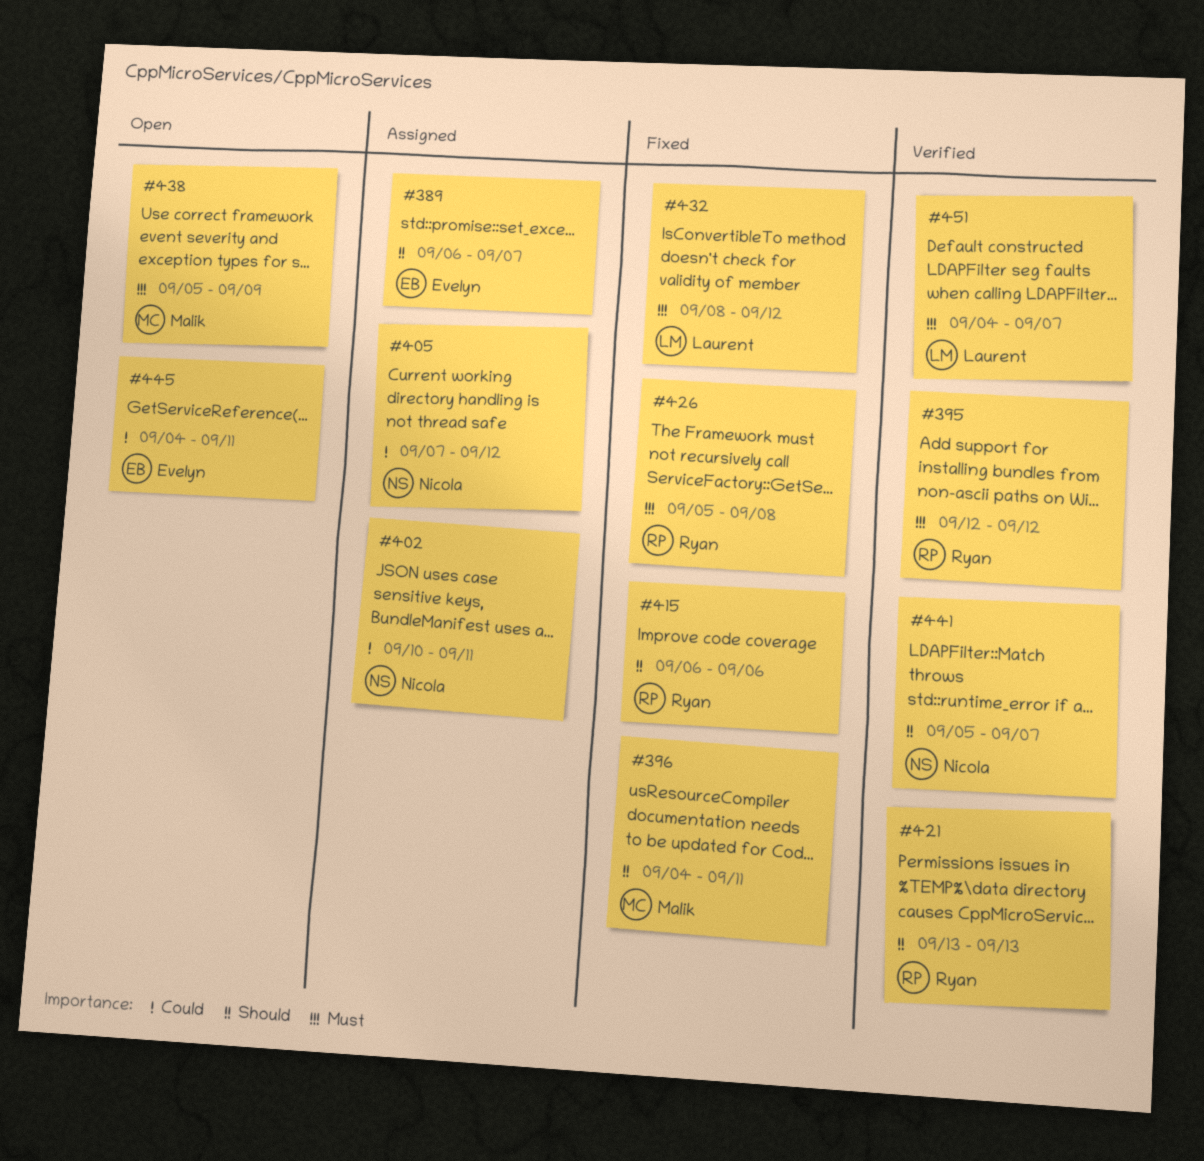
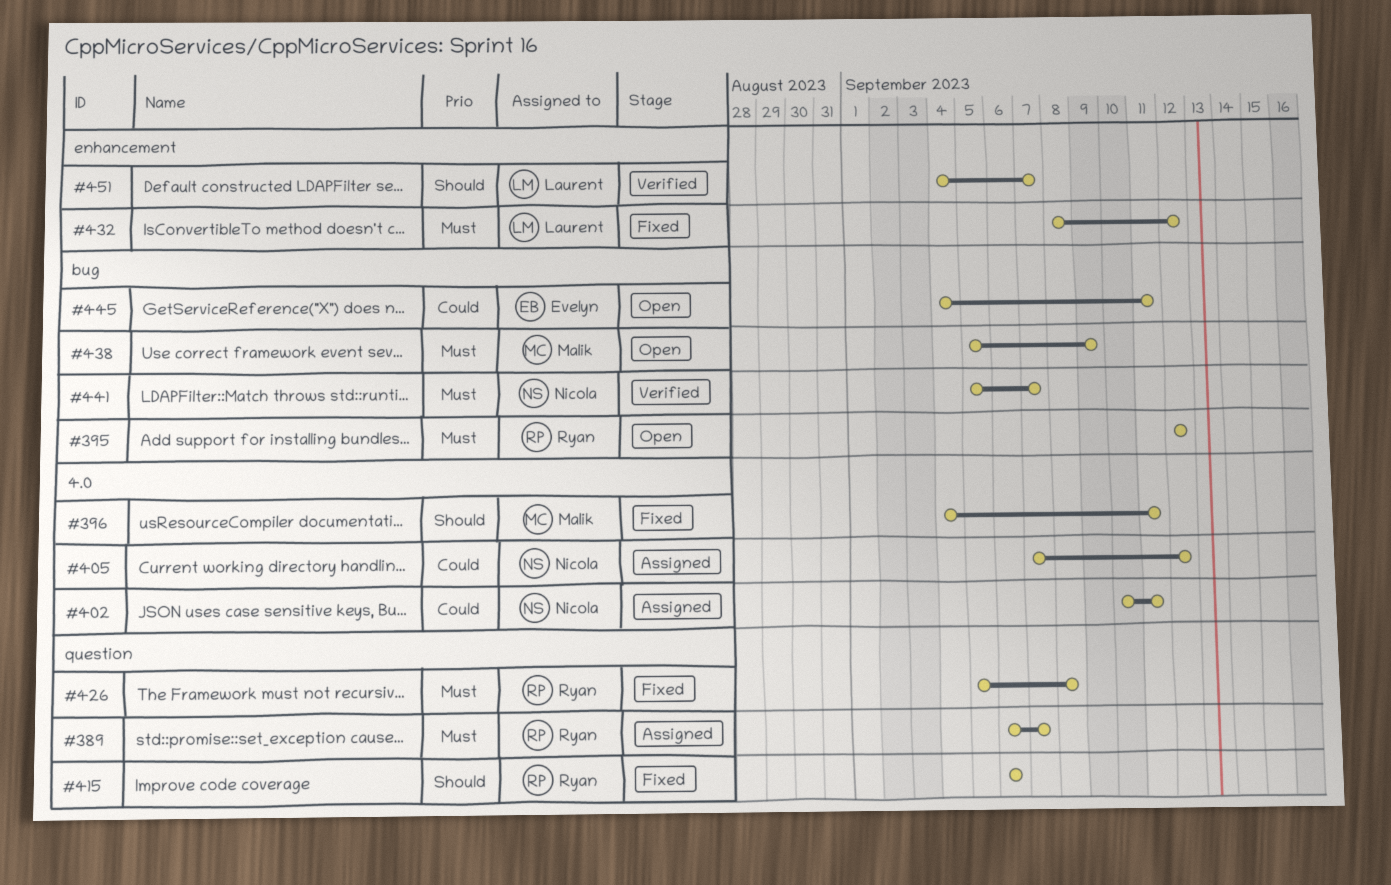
#389, owner: Evelyn -> Ryan
#389, priority: Should -> Must
#395, status: Verified -> Open
#421: present -> none
#441, priority: Should -> Must
#451, priority: Must -> Should

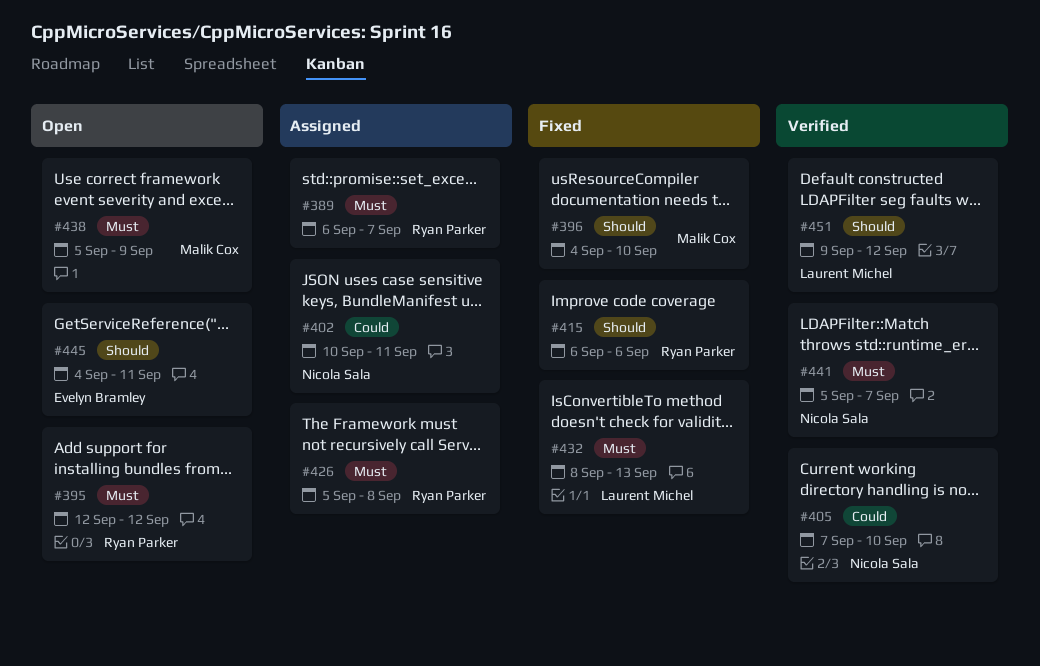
#396, due: Sep 11 -> Sep 10
#405, status: Assigned -> Verified
#405, due: Sep 12 -> Sep 10
#426, status: Fixed -> Assigned
#432, due: Sep 12 -> Sep 13
#445, priority: Could -> Should
#451, start: Sep 4 -> Sep 9
#451, due: Sep 7 -> Sep 12

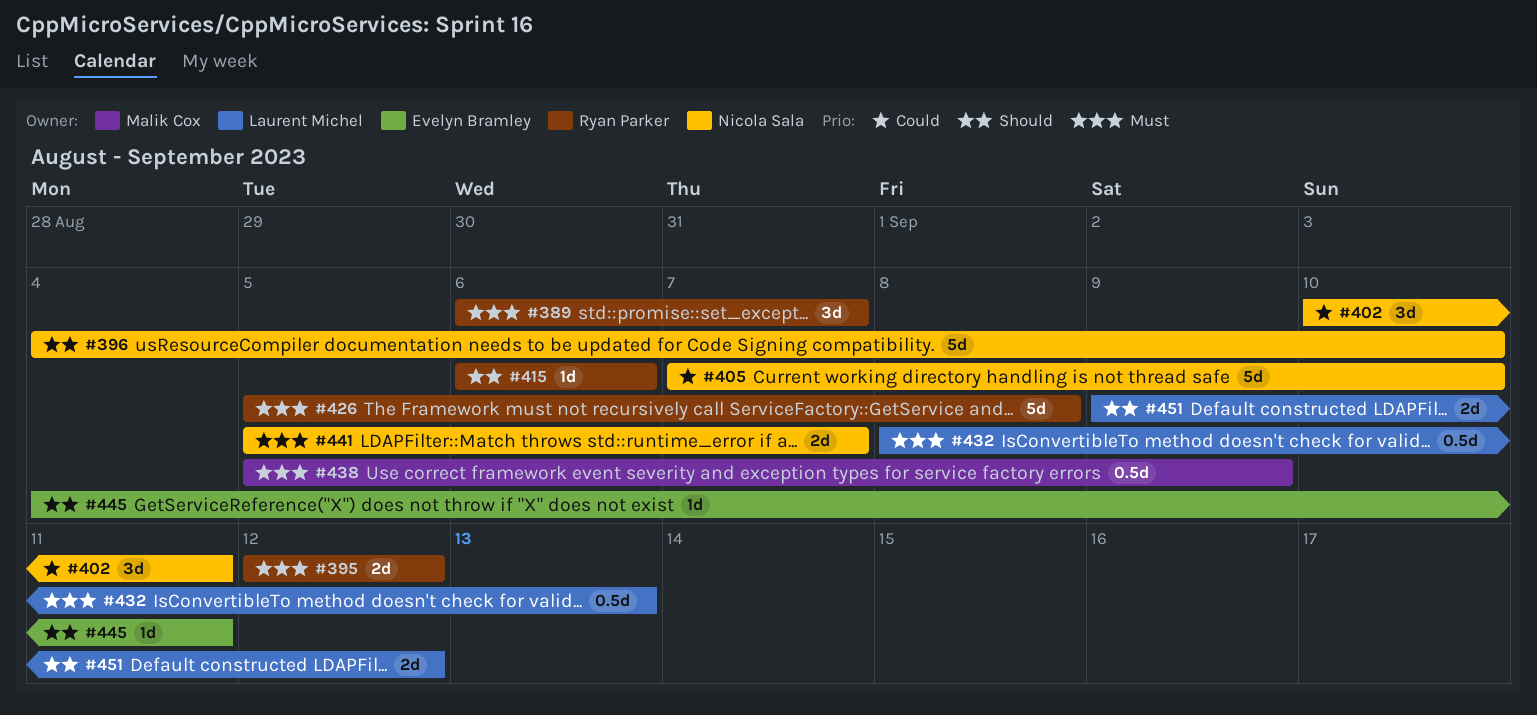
#396, owner: Malik Cox -> Nicola Sala

